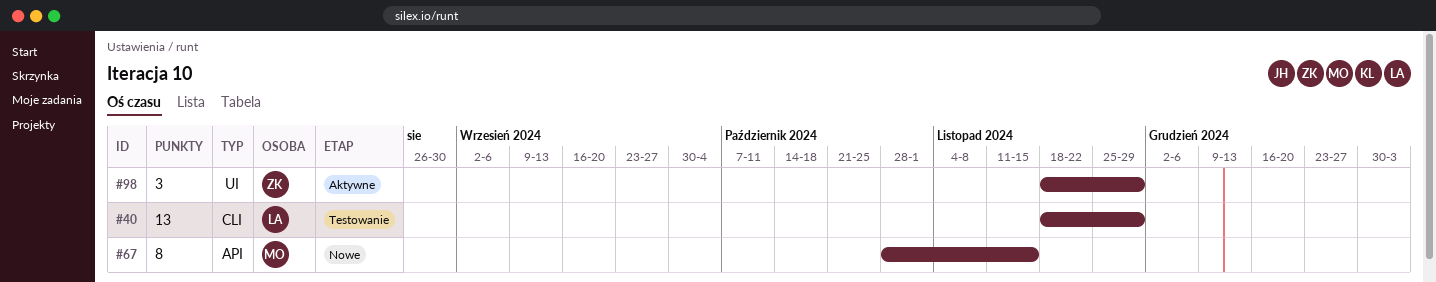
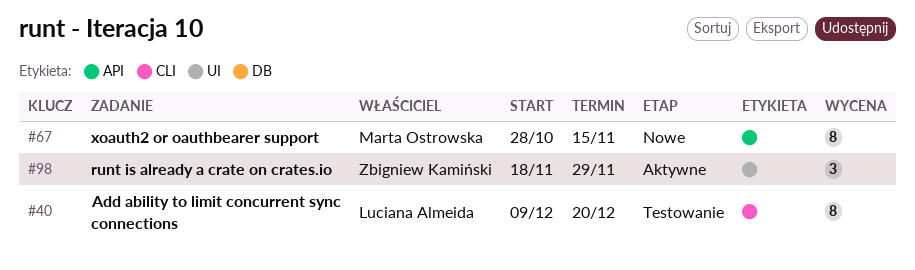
#40, estimate: 13 -> 8
#40, start: Nov 18 -> Dec 9
#40, due: Nov 29 -> Dec 20

